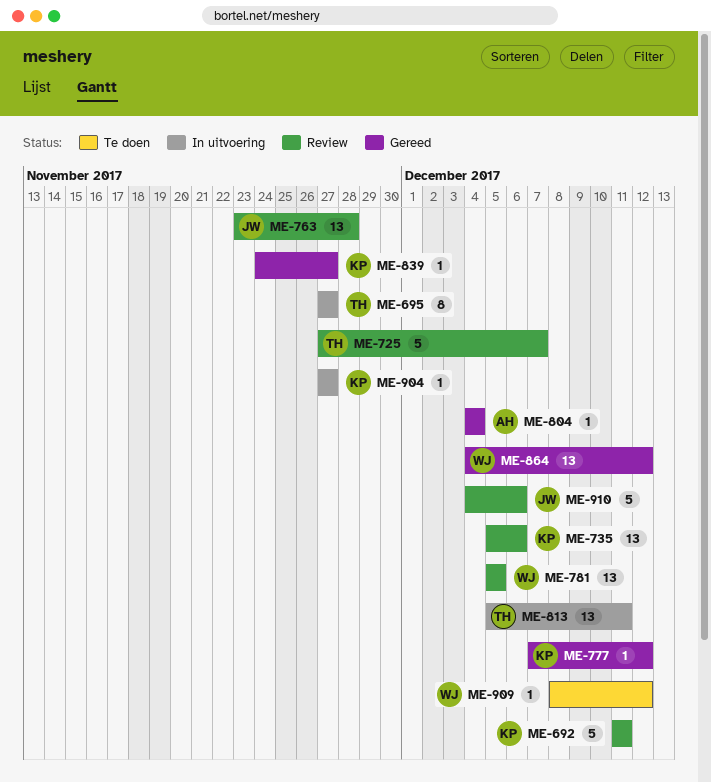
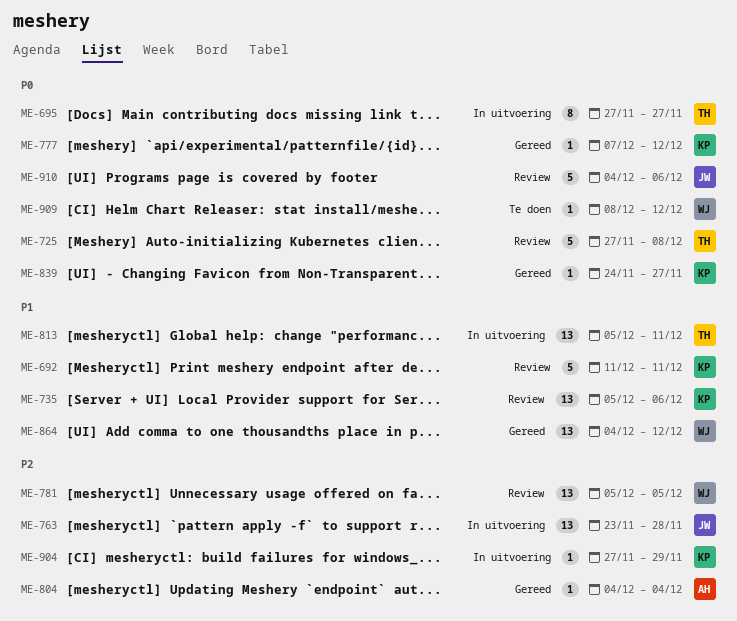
ME-725, due: Dec 7 -> Dec 8
ME-763, status: Review -> In uitvoering
ME-904, due: Nov 27 -> Nov 29

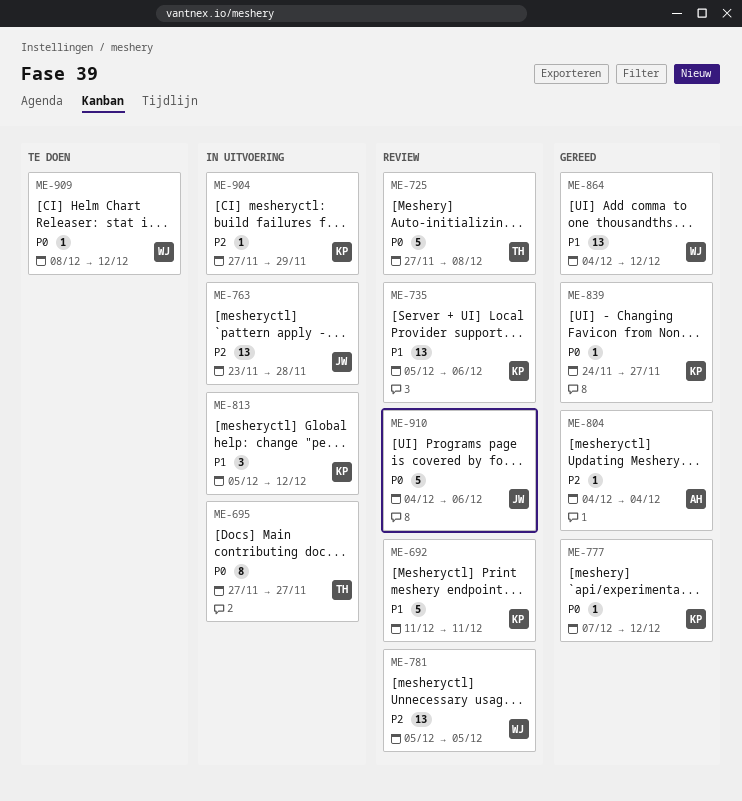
ME-813, owner: TH -> KP
ME-813, estimate: 13 -> 3
ME-813, due: Dec 11 -> Dec 12

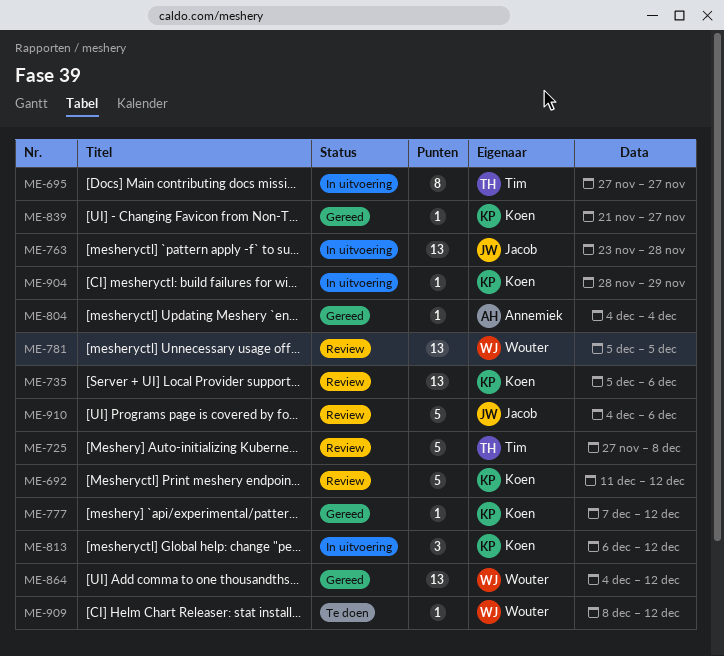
ME-692, due: Dec 11 -> Dec 12
ME-813, start: Dec 5 -> Dec 6
ME-839, start: Nov 24 -> Nov 21
ME-904, start: Nov 27 -> Nov 28

